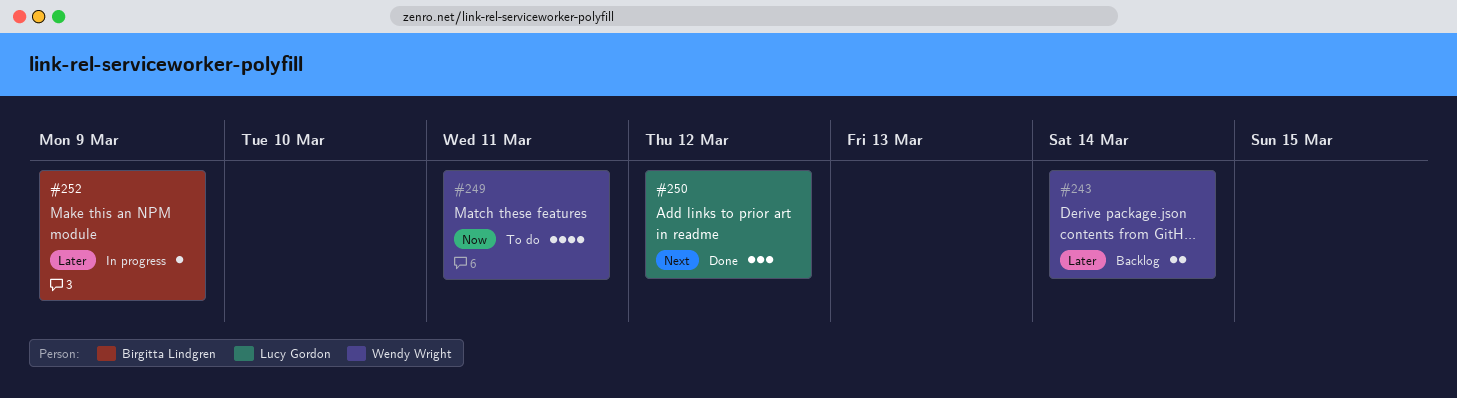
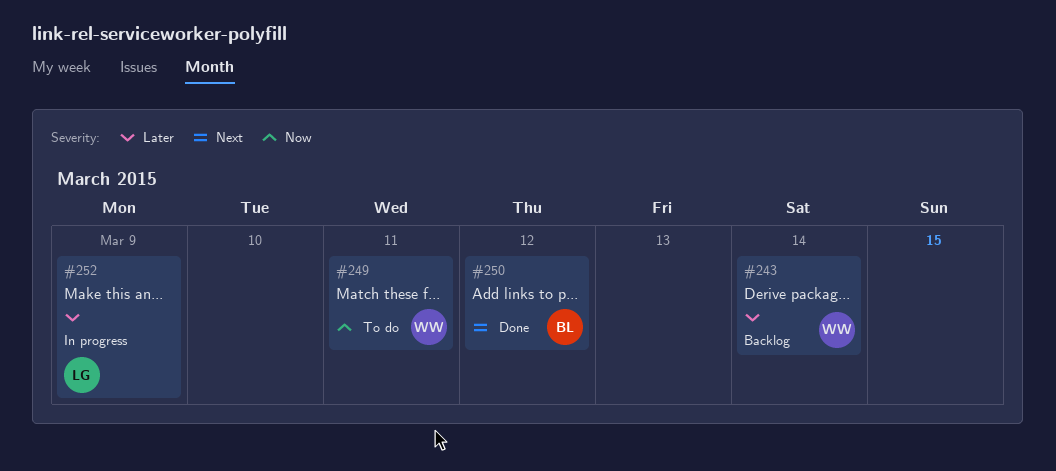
#250, owner: Lucy Gordon -> Birgitta Lindgren
#252, owner: Birgitta Lindgren -> Lucy Gordon

